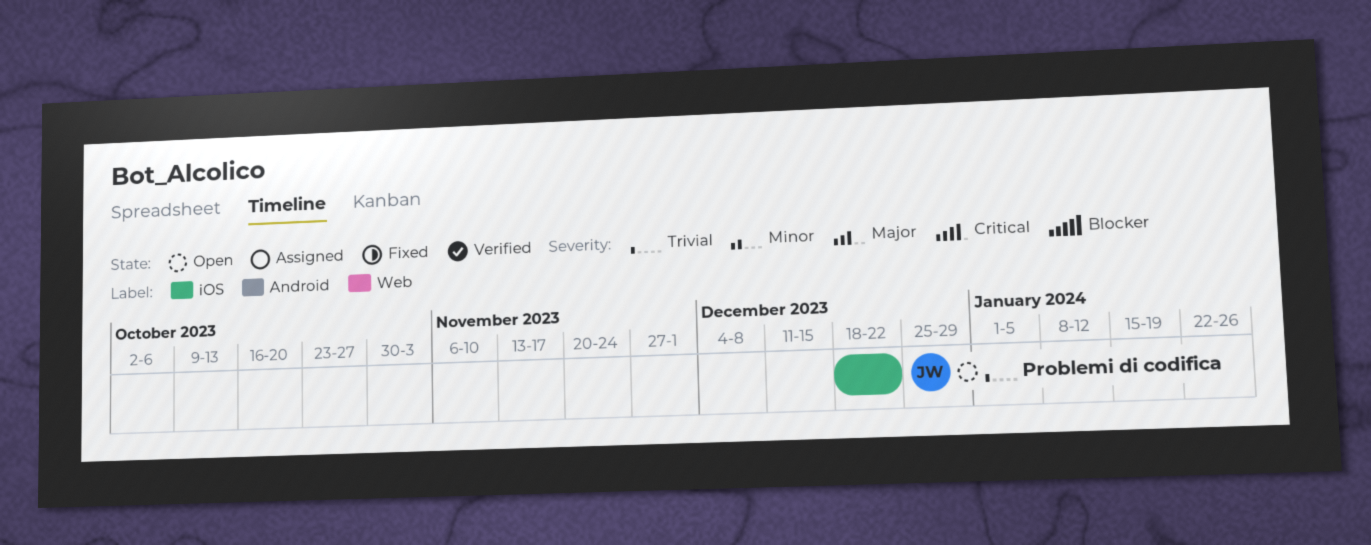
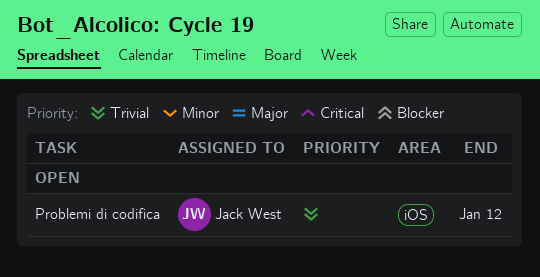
Problemi di codifica, due: Dec 22 -> Jan 12

